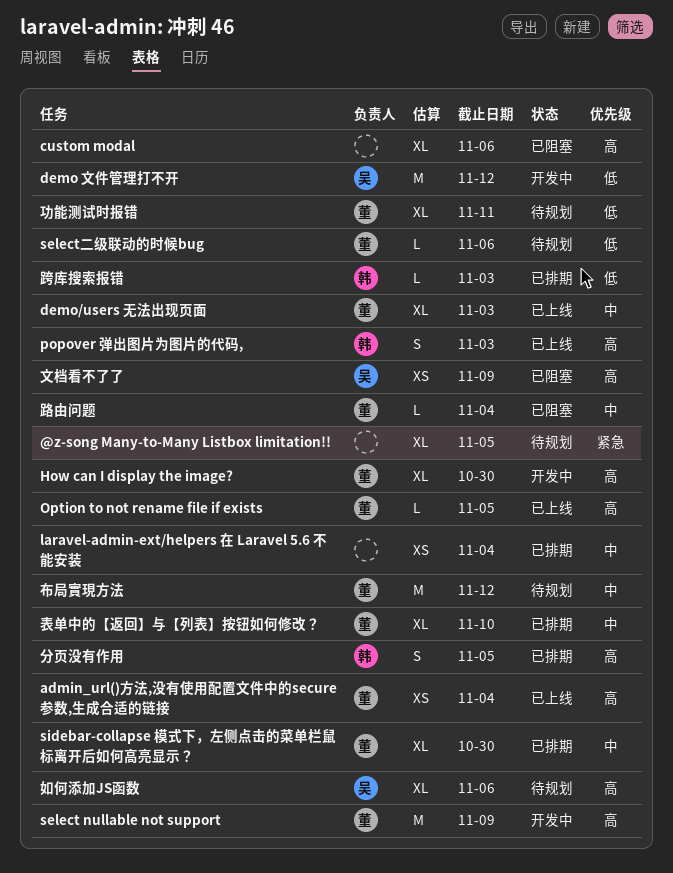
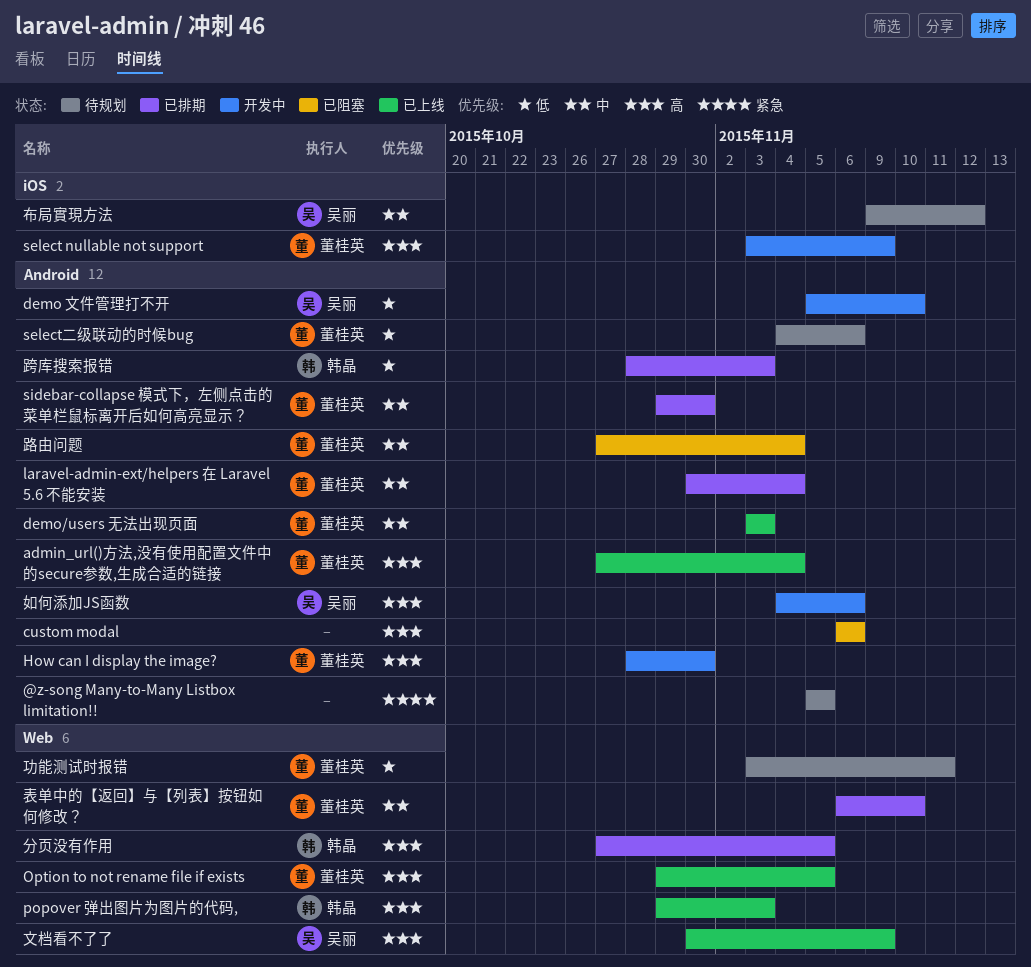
demo 文件管理打不开, due: Nov 12 -> Nov 10
laravel-admin-ext/helpers 在 Laravel 5.6 不能安装, owner: none -> 董桂英
如何添加JS函数, status: 待规划 -> 开发中
布局實現方法, owner: 董桂英 -> 吴丽
文档看不了了, status: 已阻塞 -> 已上线

